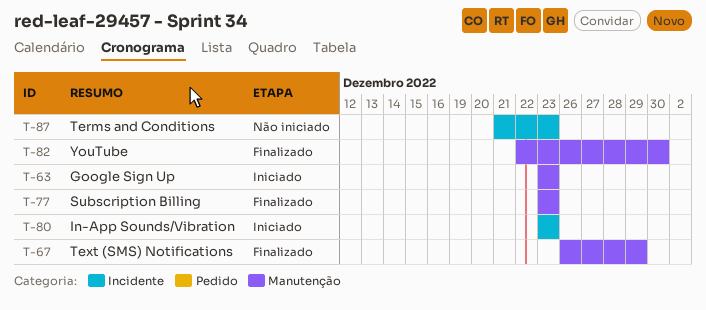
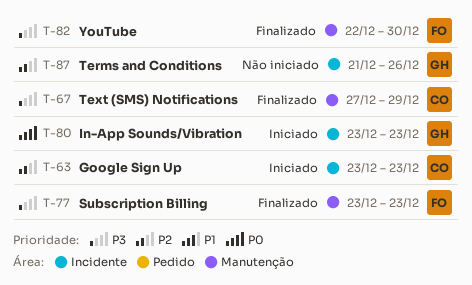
T-63, label: Manutenção -> Incidente
T-67, start: Dec 26 -> Dec 27
T-87, due: Dec 23 -> Dec 26

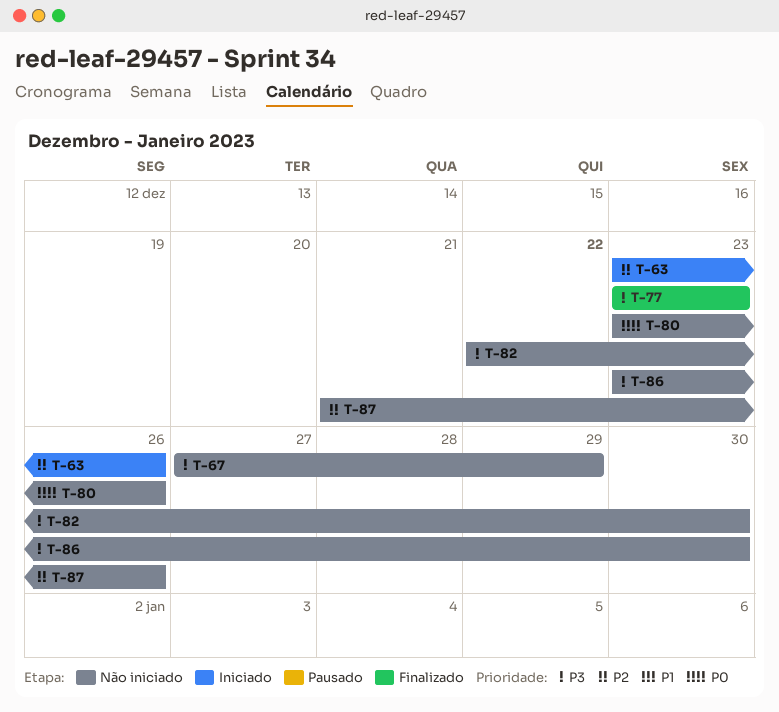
T-63, due: Dec 23 -> Dec 26
T-67, status: Finalizado -> Não iniciado
T-80, status: Iniciado -> Não iniciado
T-80, due: Dec 23 -> Dec 26
T-82, status: Finalizado -> Não iniciado
T-86: none -> present

